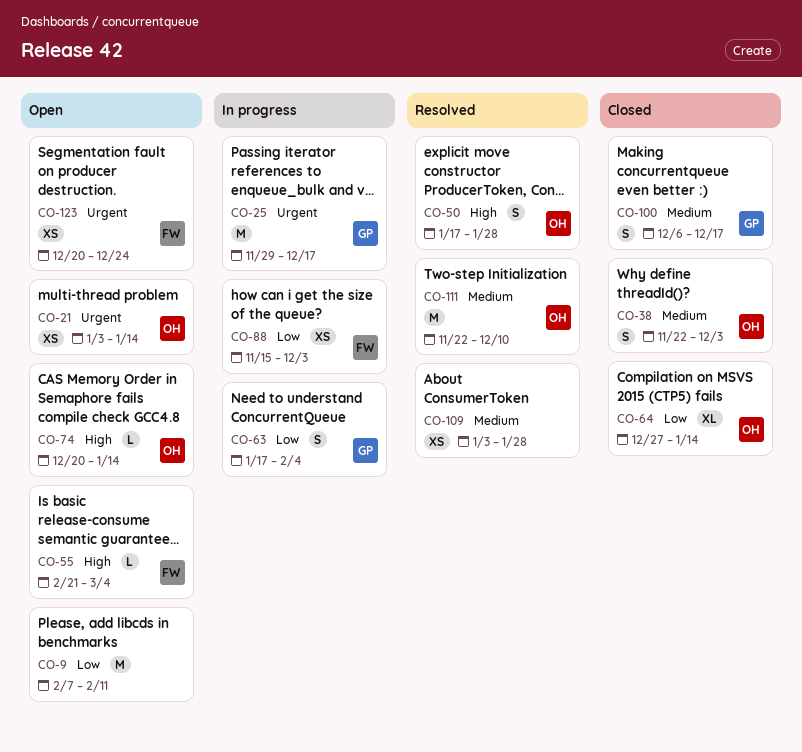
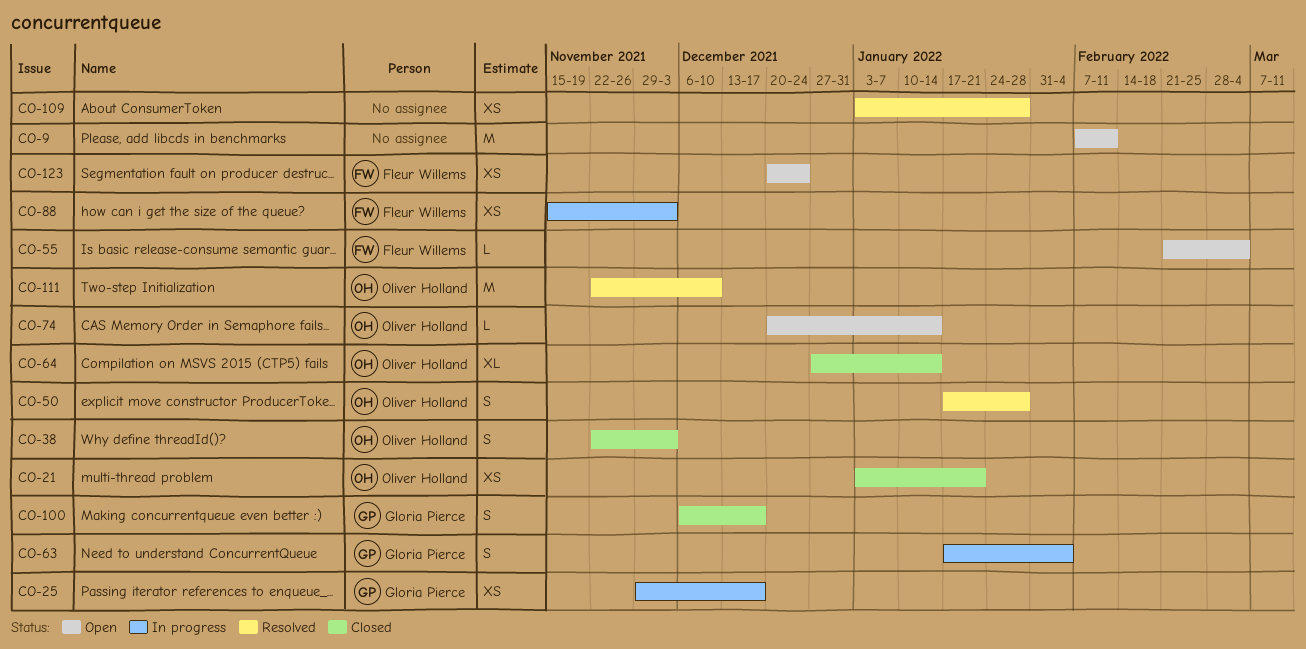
CO-21, status: Open -> Closed
CO-21, due: Jan 14 -> Jan 21
CO-25, estimate: M -> XS

